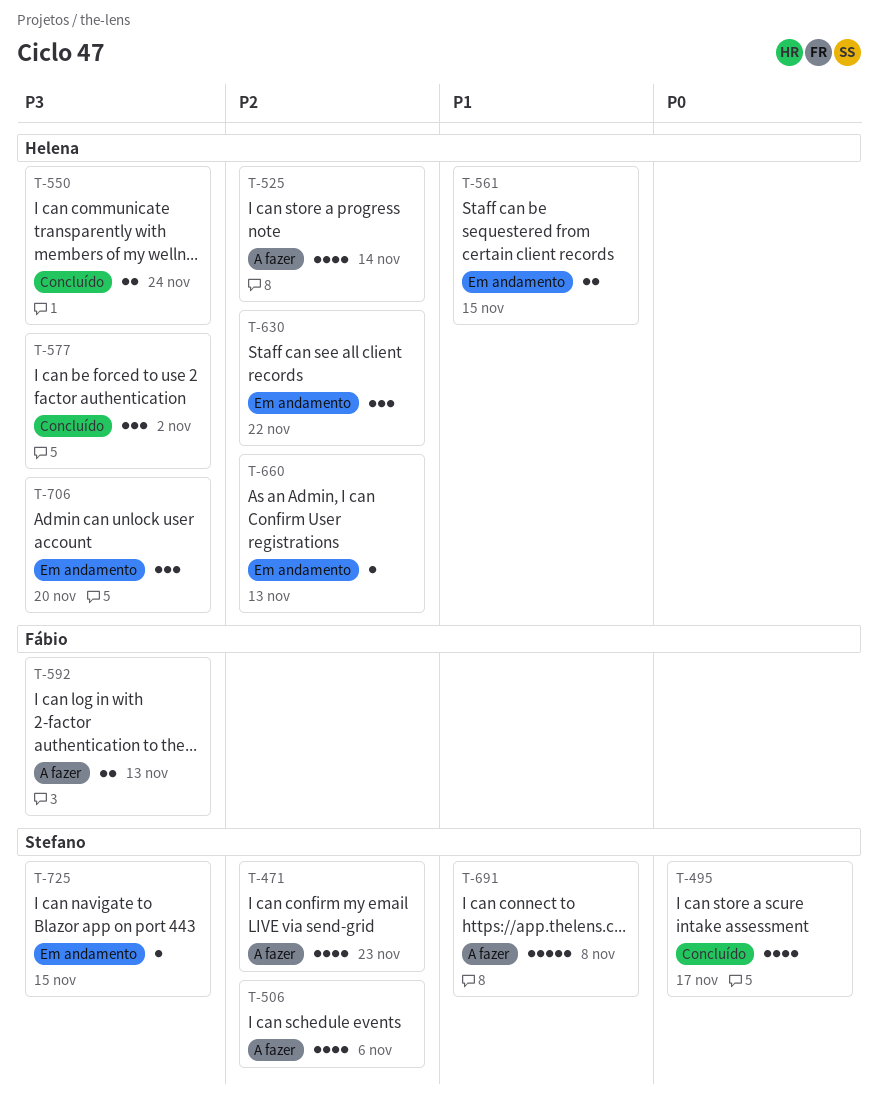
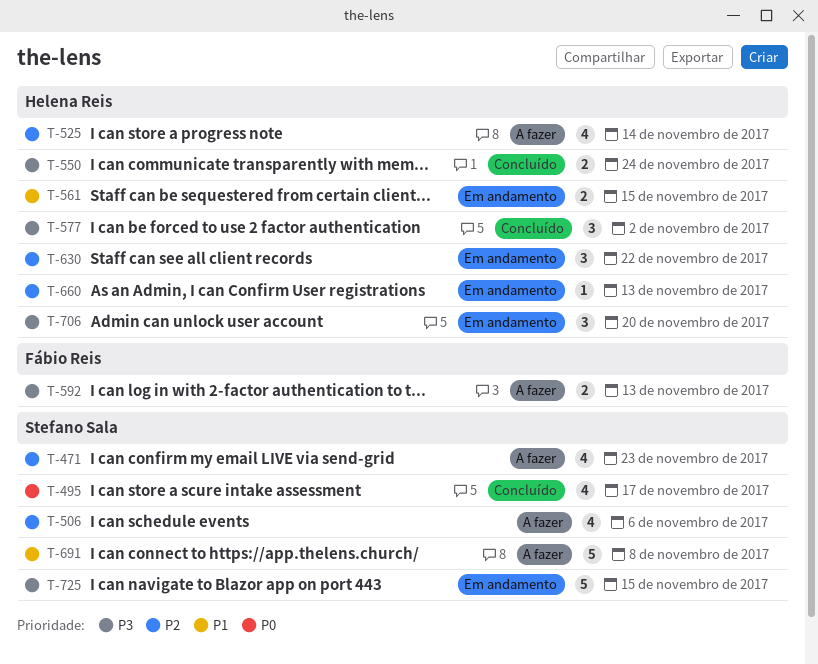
T-725, estimate: 1 -> 5

